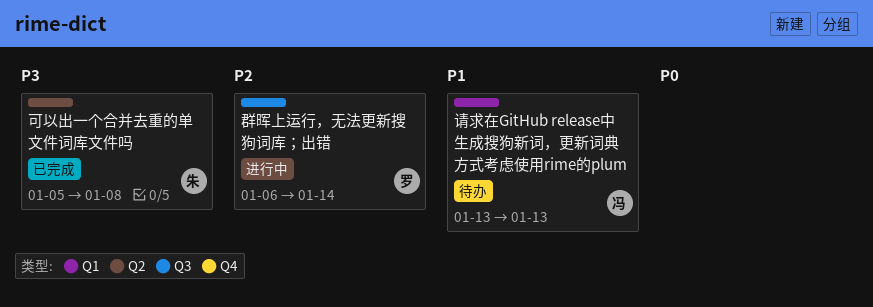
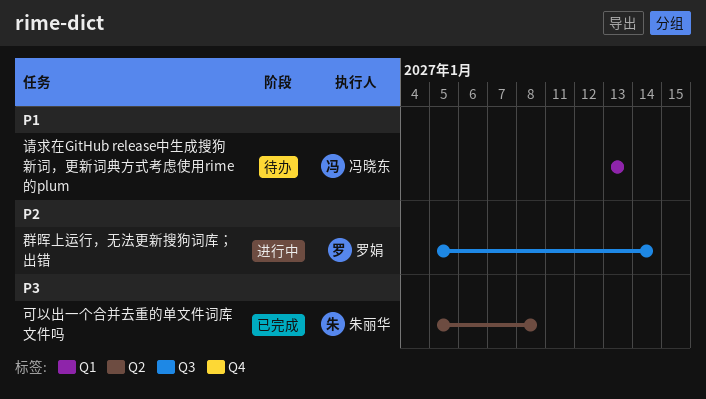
群晖上运行，无法更新搜狗词库；出错, start: Jan 6 -> Jan 5

